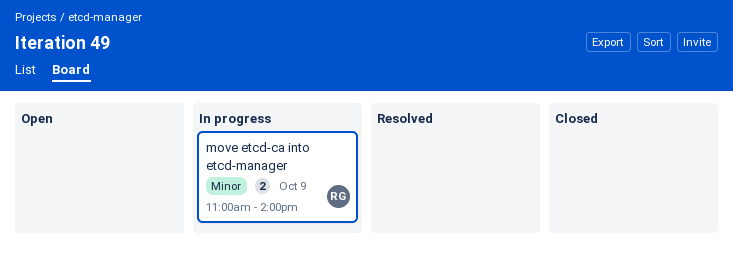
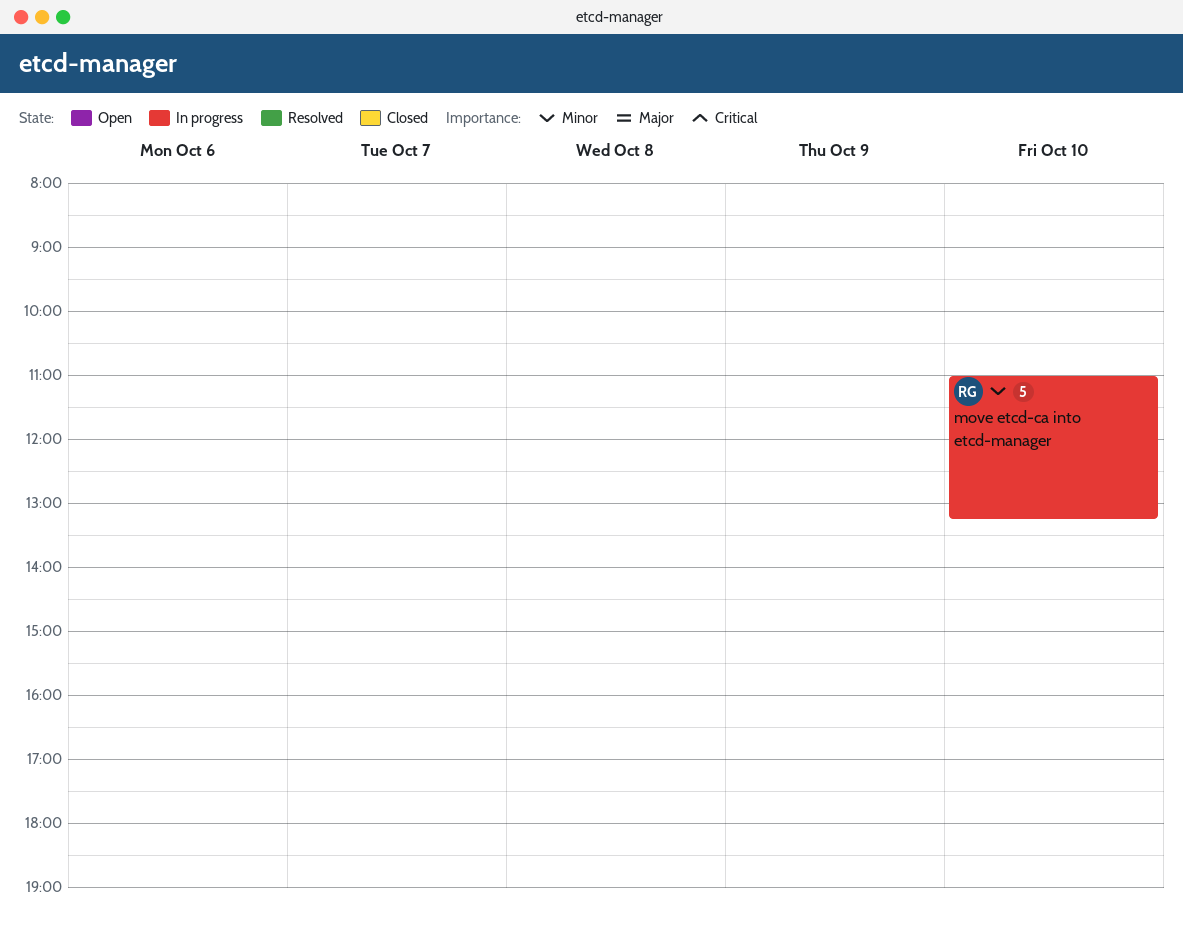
move etcd-ca into etcd-manager, estimate: 2 -> 5
move etcd-ca into etcd-manager, day: Oct 9 -> Oct 10
move etcd-ca into etcd-manager, ends: 14:00 -> 13:15

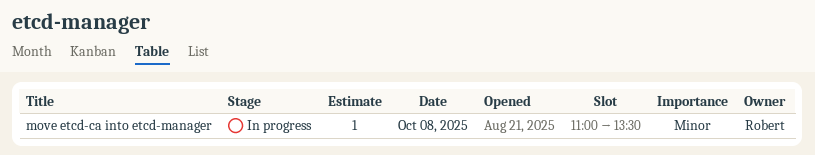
move etcd-ca into etcd-manager, estimate: 5 -> 1
move etcd-ca into etcd-manager, day: Oct 10 -> Oct 8
move etcd-ca into etcd-manager, ends: 13:15 -> 13:30

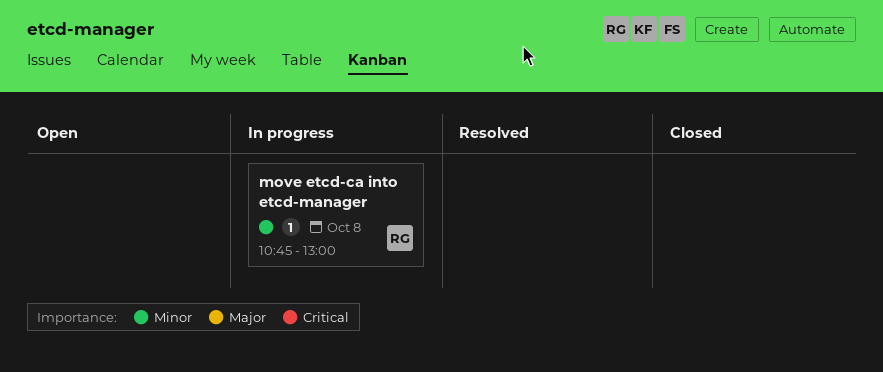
move etcd-ca into etcd-manager, begins: 11:00 -> 10:45
move etcd-ca into etcd-manager, ends: 13:30 -> 13:00

